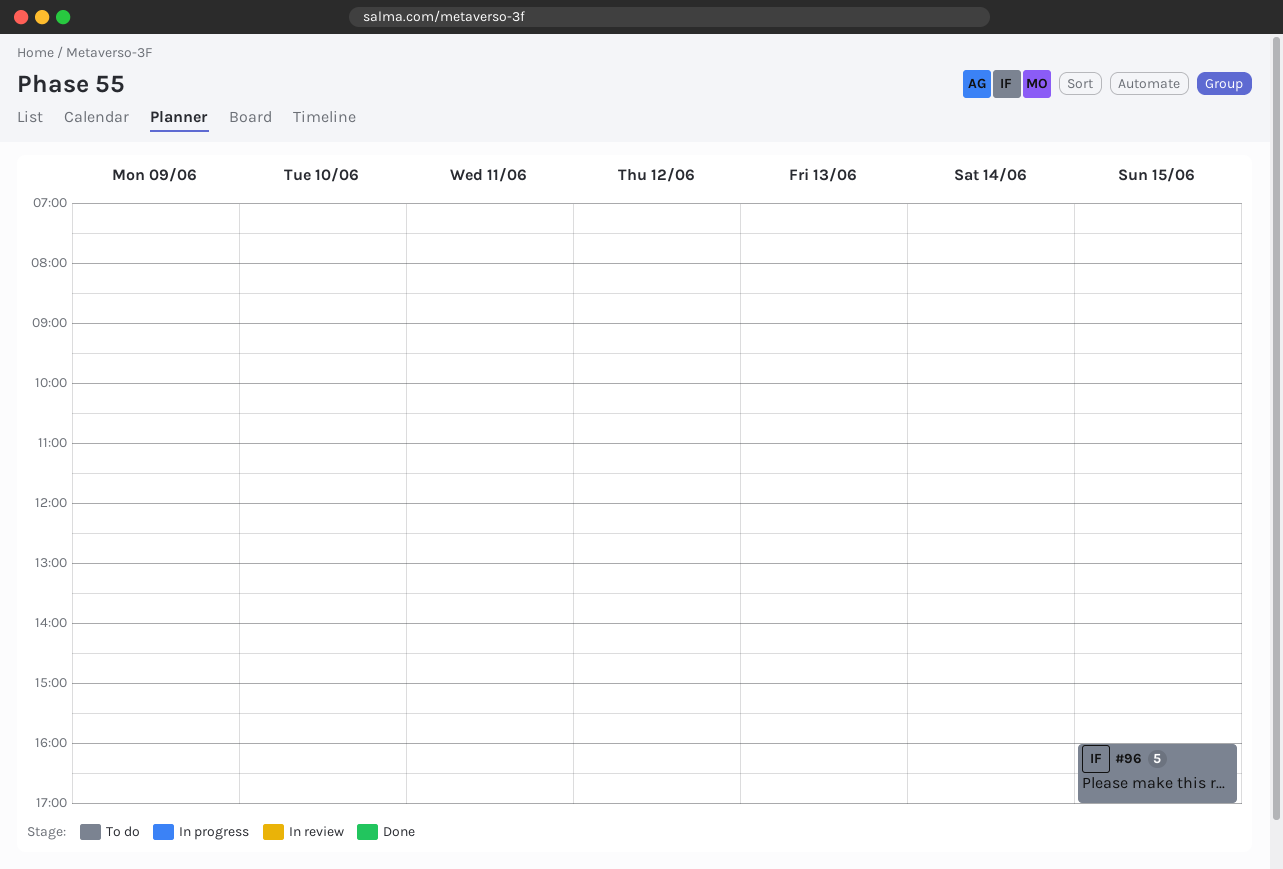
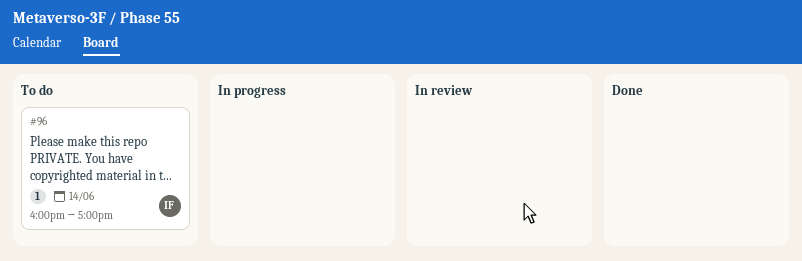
#96, estimate: 5 -> 1
#96, day: Jun 15 -> Jun 14

